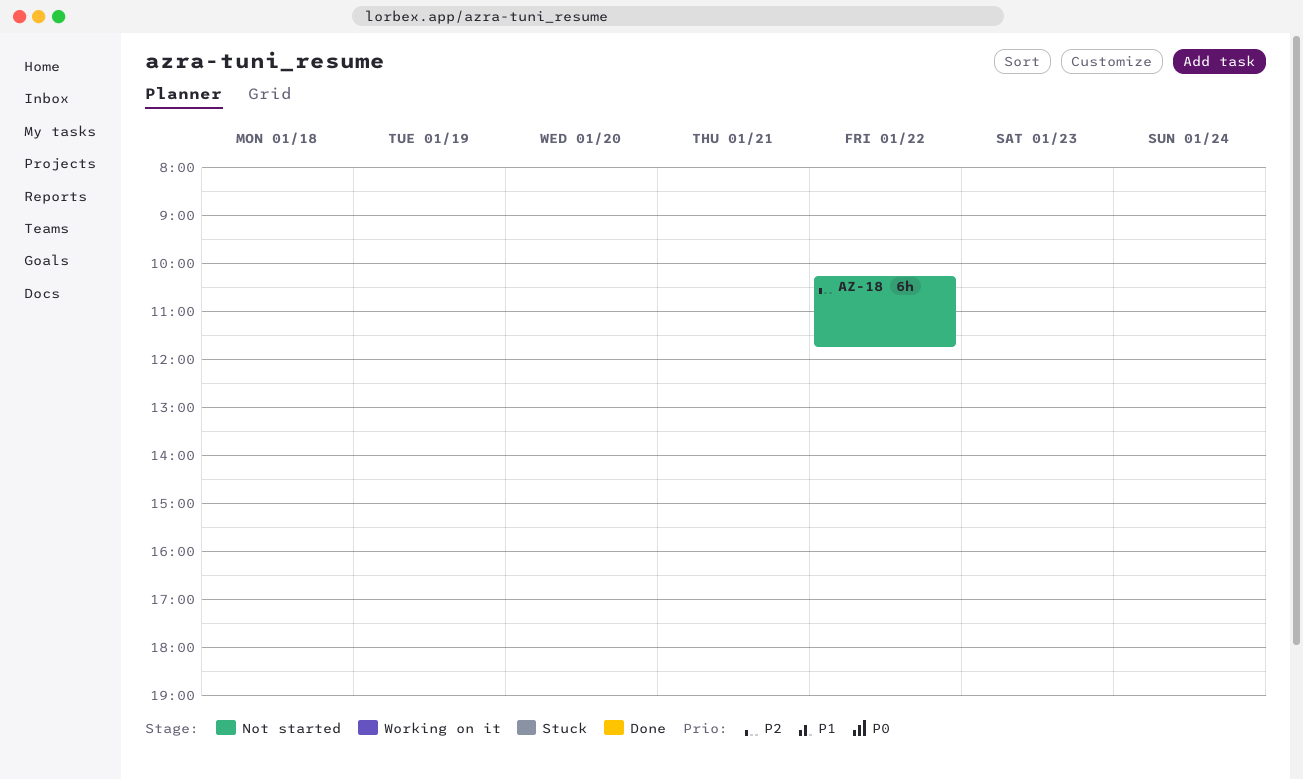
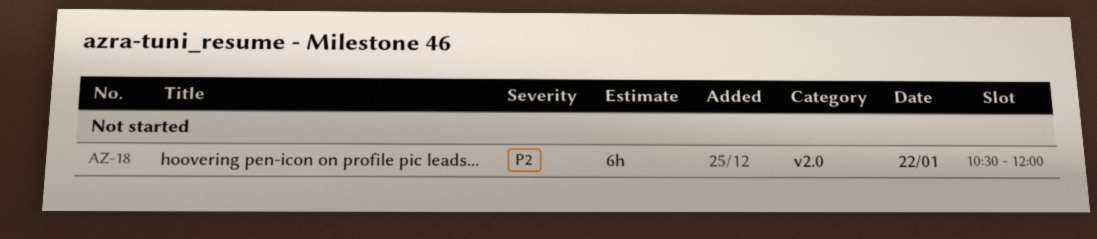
AZ-18, begins: 10:15 -> 10:30
AZ-18, ends: 11:45 -> 12:00

